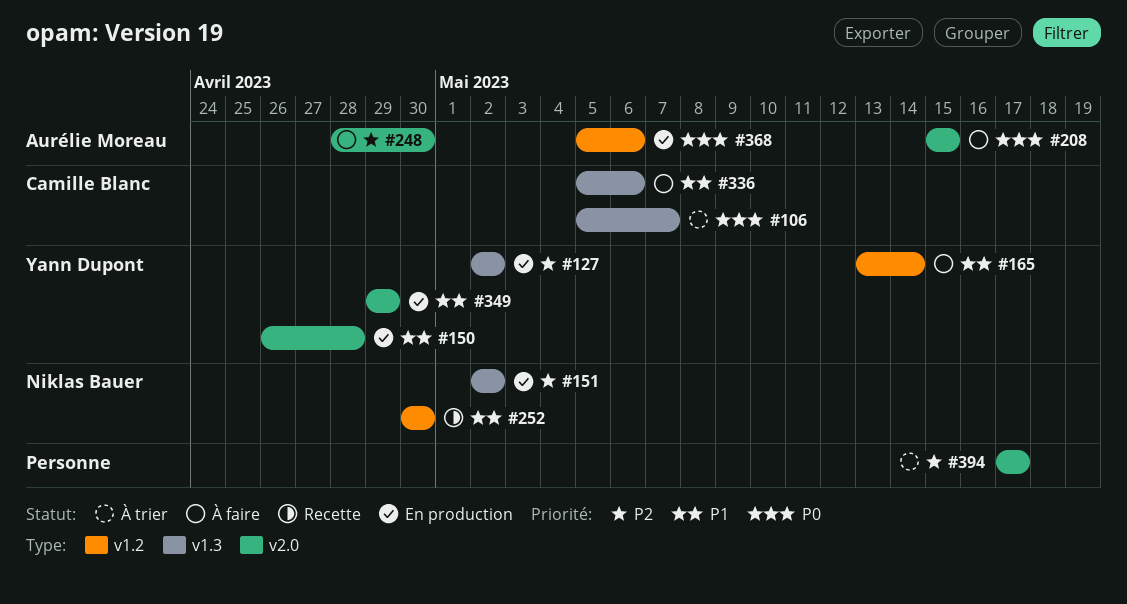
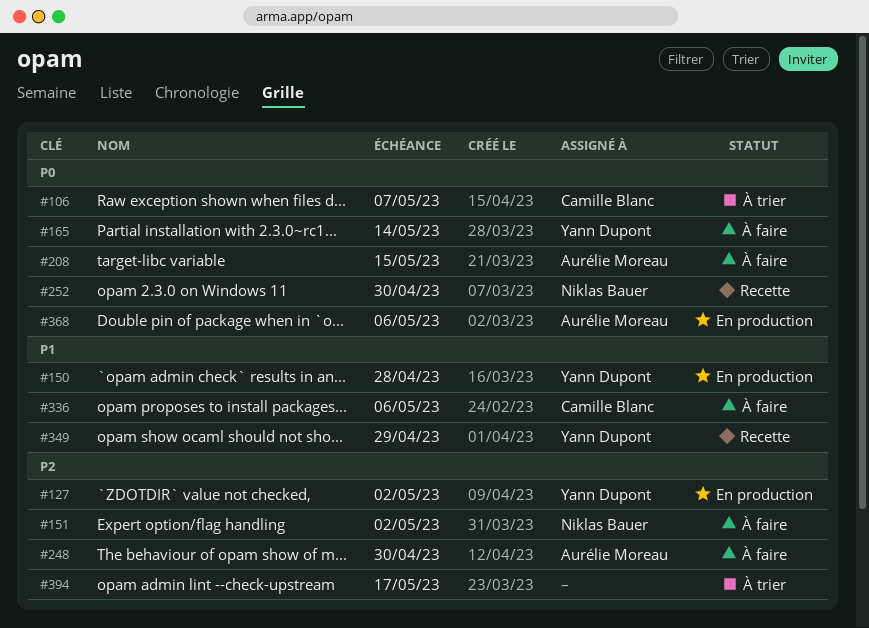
#151, status: En production -> À faire
#165, priority: P1 -> P0
#252, priority: P1 -> P0
#349, status: En production -> Recette

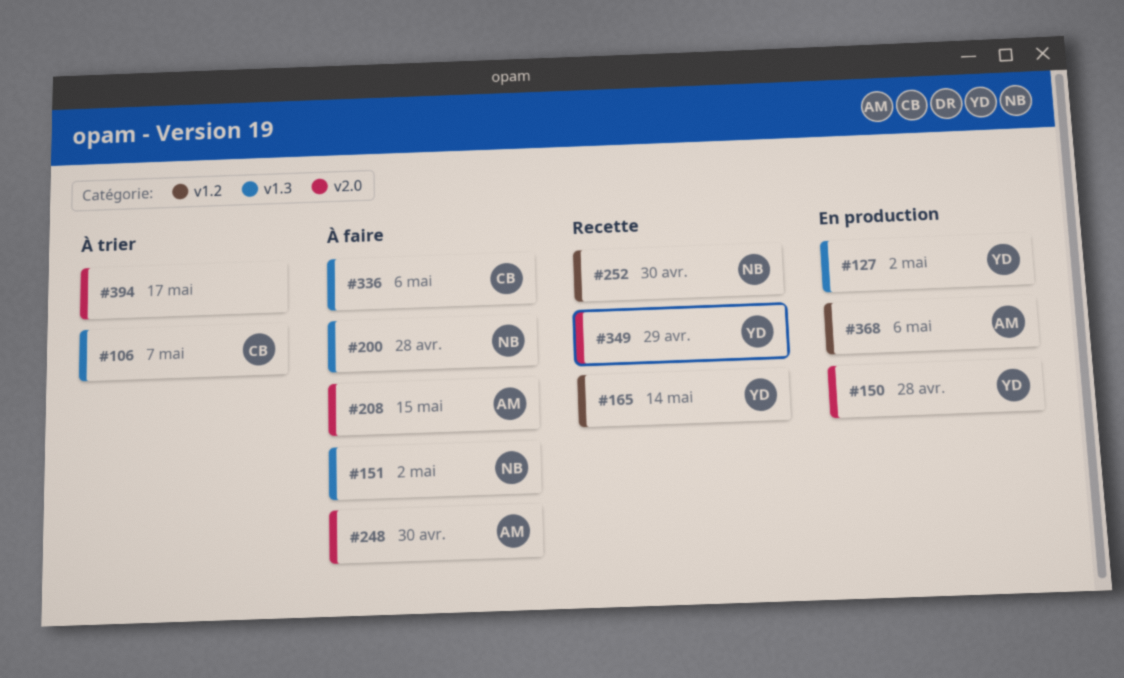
#165, status: À faire -> Recette
#200: none -> present

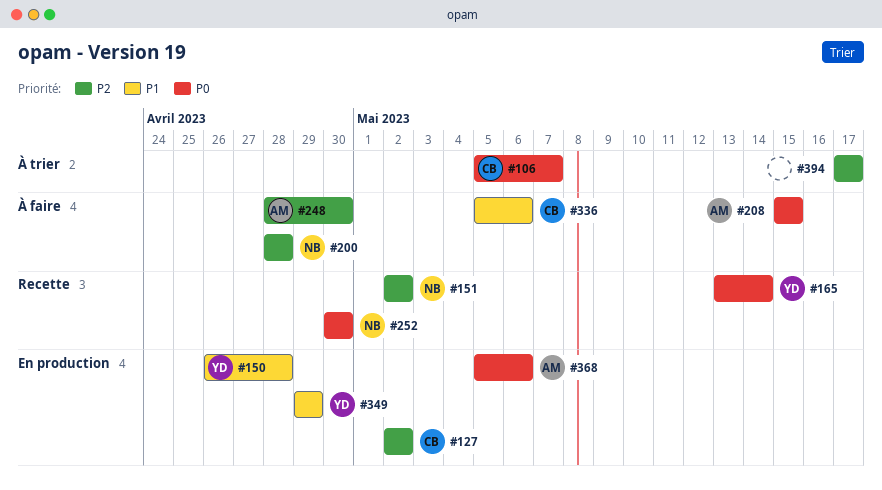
#127, owner: YD -> CB
#151, status: À faire -> Recette
#349, status: Recette -> En production

